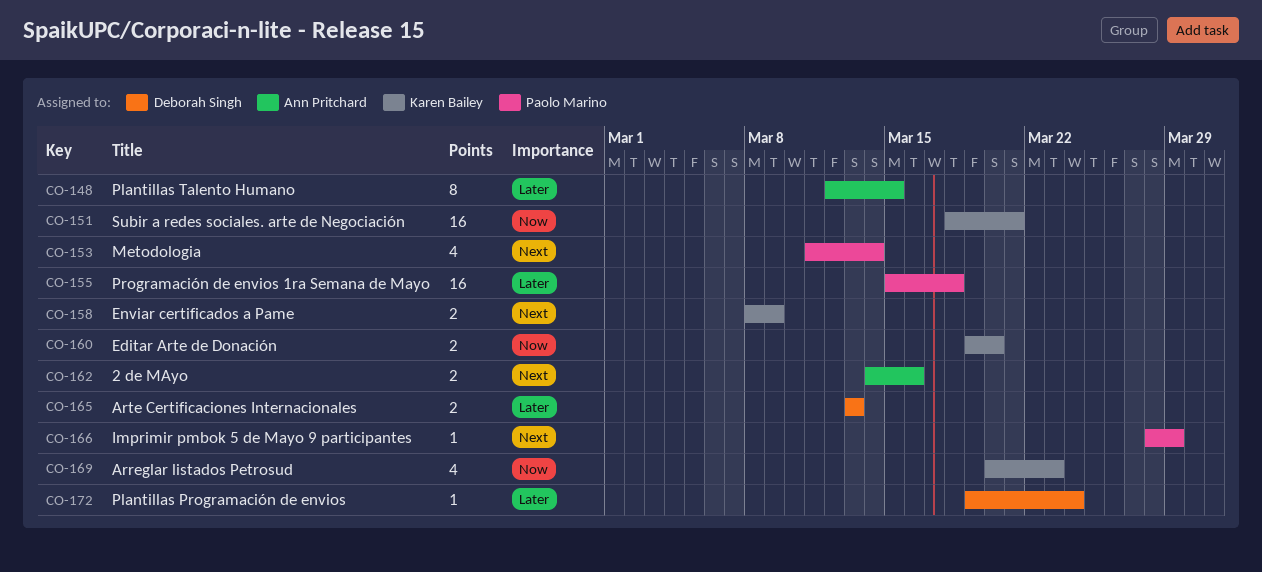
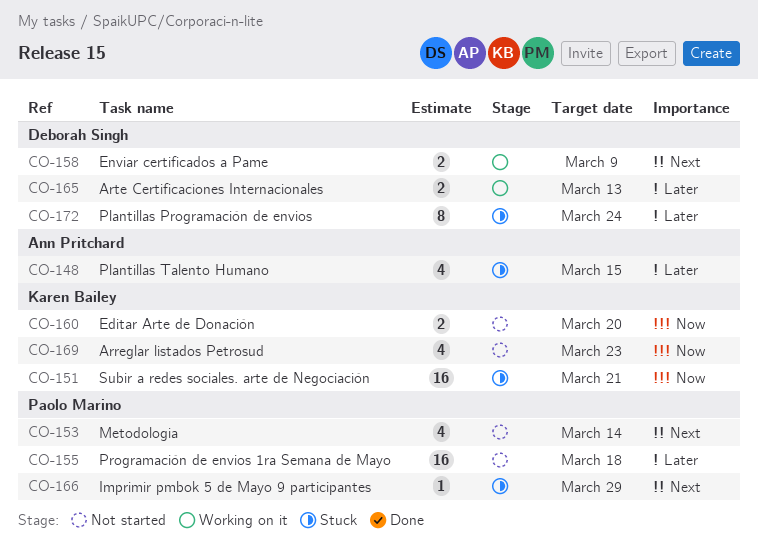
CO-148, estimate: 8 -> 4
CO-158, owner: Karen Bailey -> Deborah Singh
CO-162: present -> none
CO-172, estimate: 1 -> 8

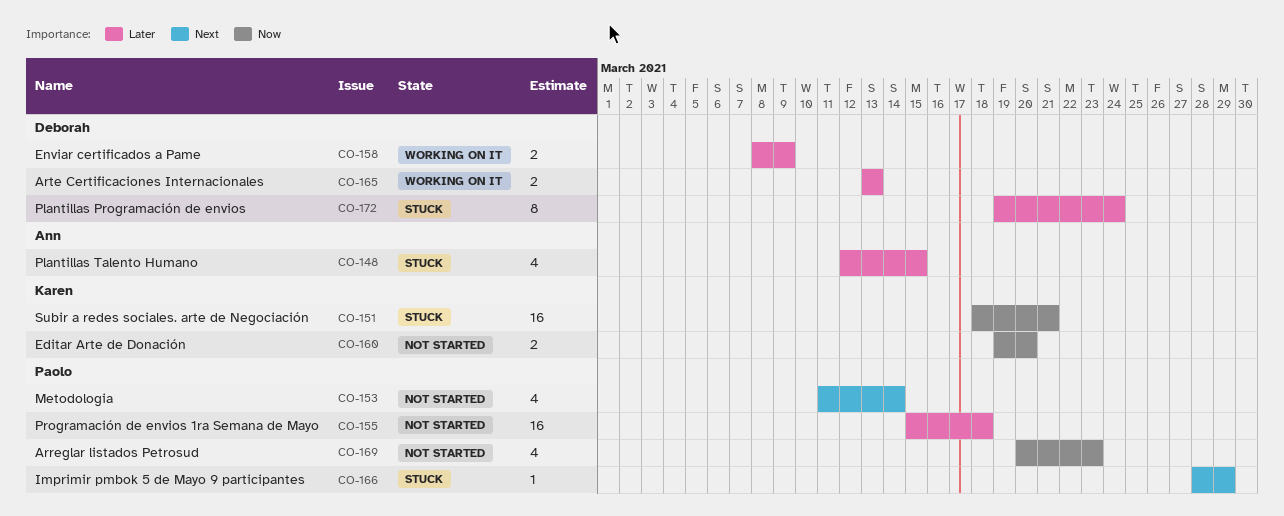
CO-158, priority: Next -> Later
CO-169, owner: Karen Bailey -> Paolo Marino

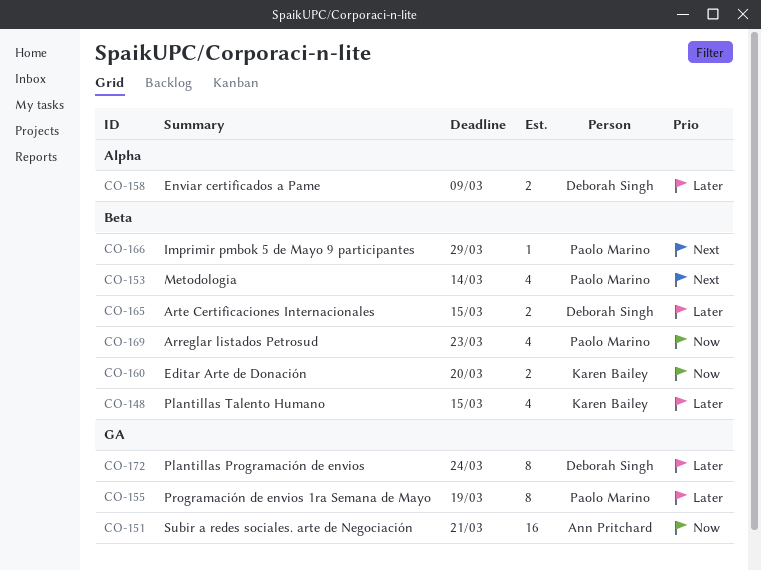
CO-148, owner: Ann Pritchard -> Karen Bailey
CO-151, owner: Karen Bailey -> Ann Pritchard
CO-155, estimate: 16 -> 8
CO-155, due: Mar 18 -> Mar 19
CO-165, due: Mar 13 -> Mar 15

